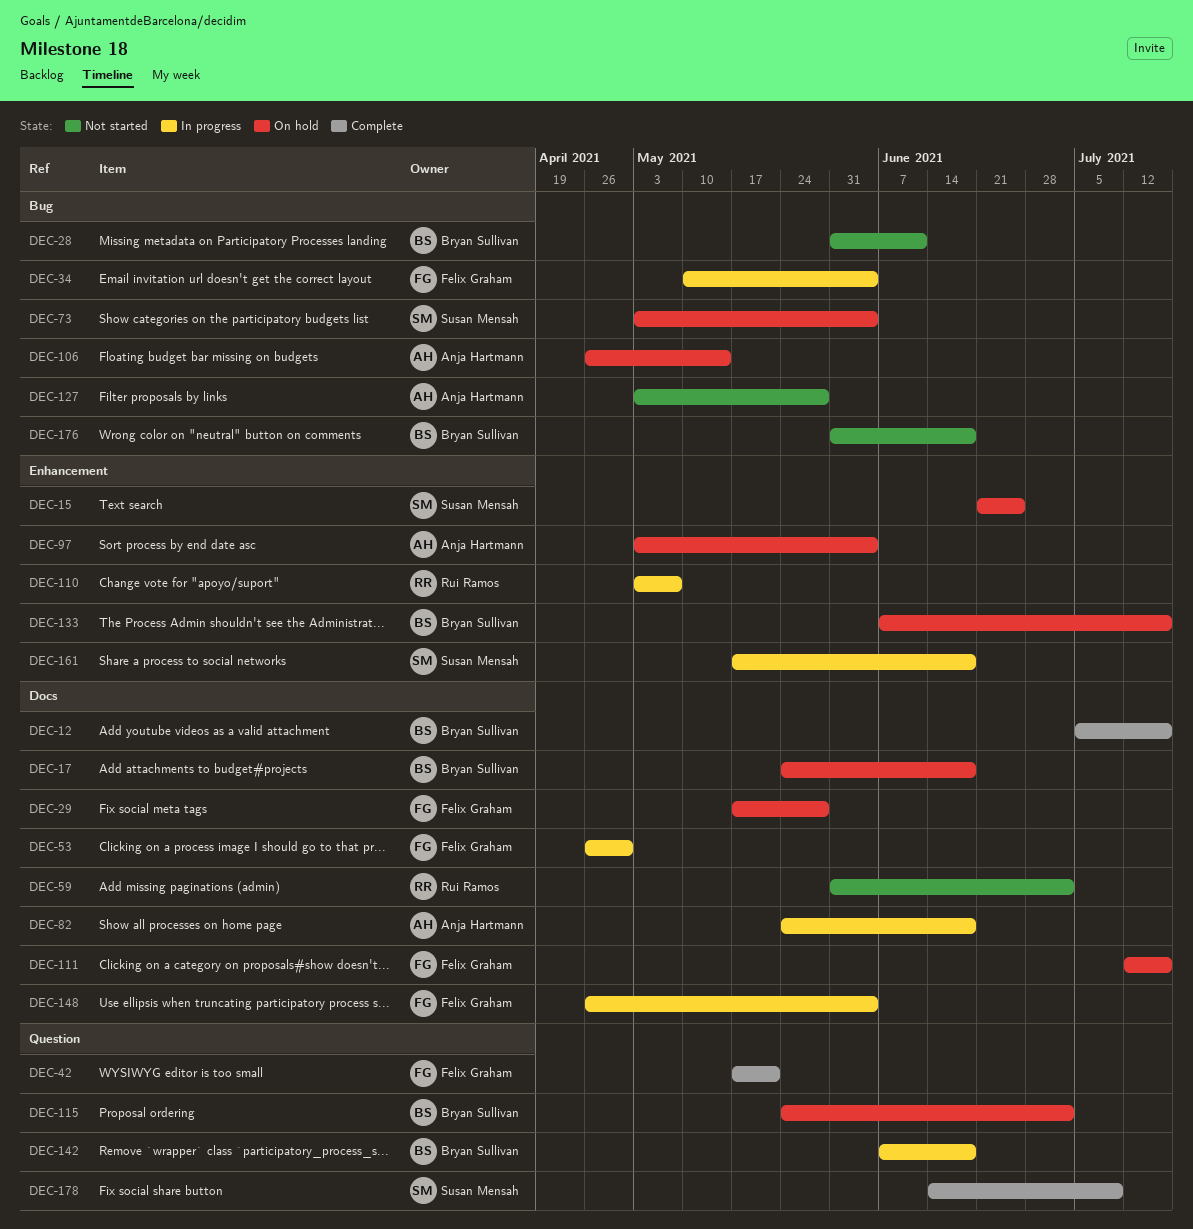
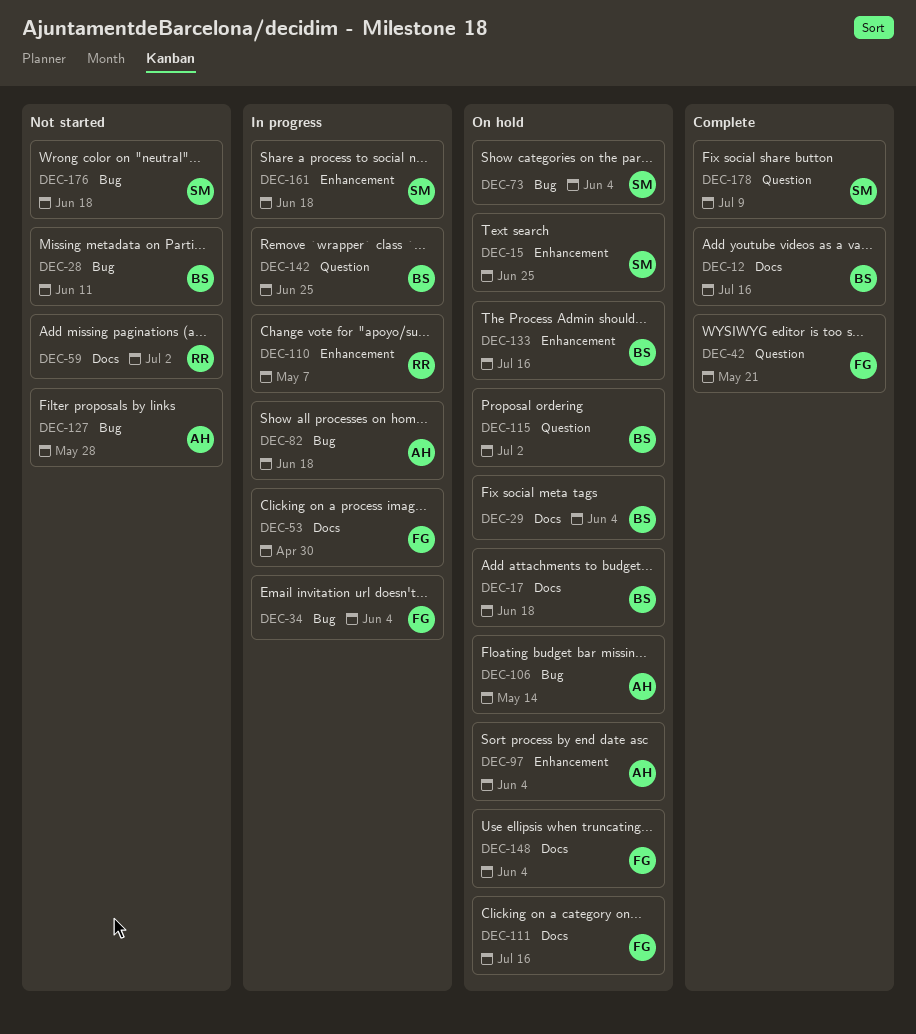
DEC-29, owner: Felix Graham -> Bryan Sullivan
DEC-29, due: May 28 -> Jun 4
DEC-82, label: Docs -> Bug
DEC-142, due: Jun 18 -> Jun 25
DEC-148, status: In progress -> On hold
DEC-176, owner: Bryan Sullivan -> Susan Mensah

